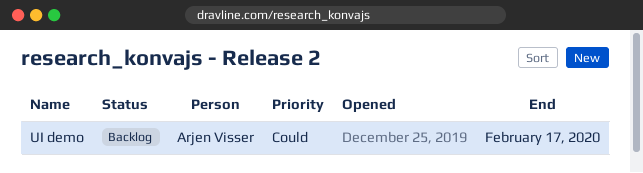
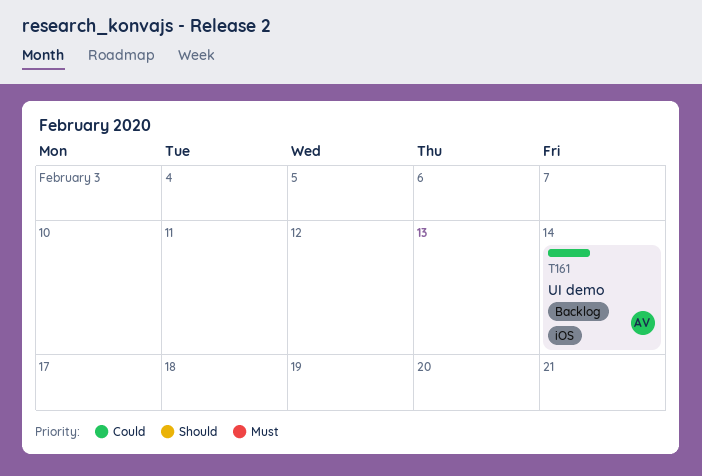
UI demo, due: Feb 17 -> Feb 14

